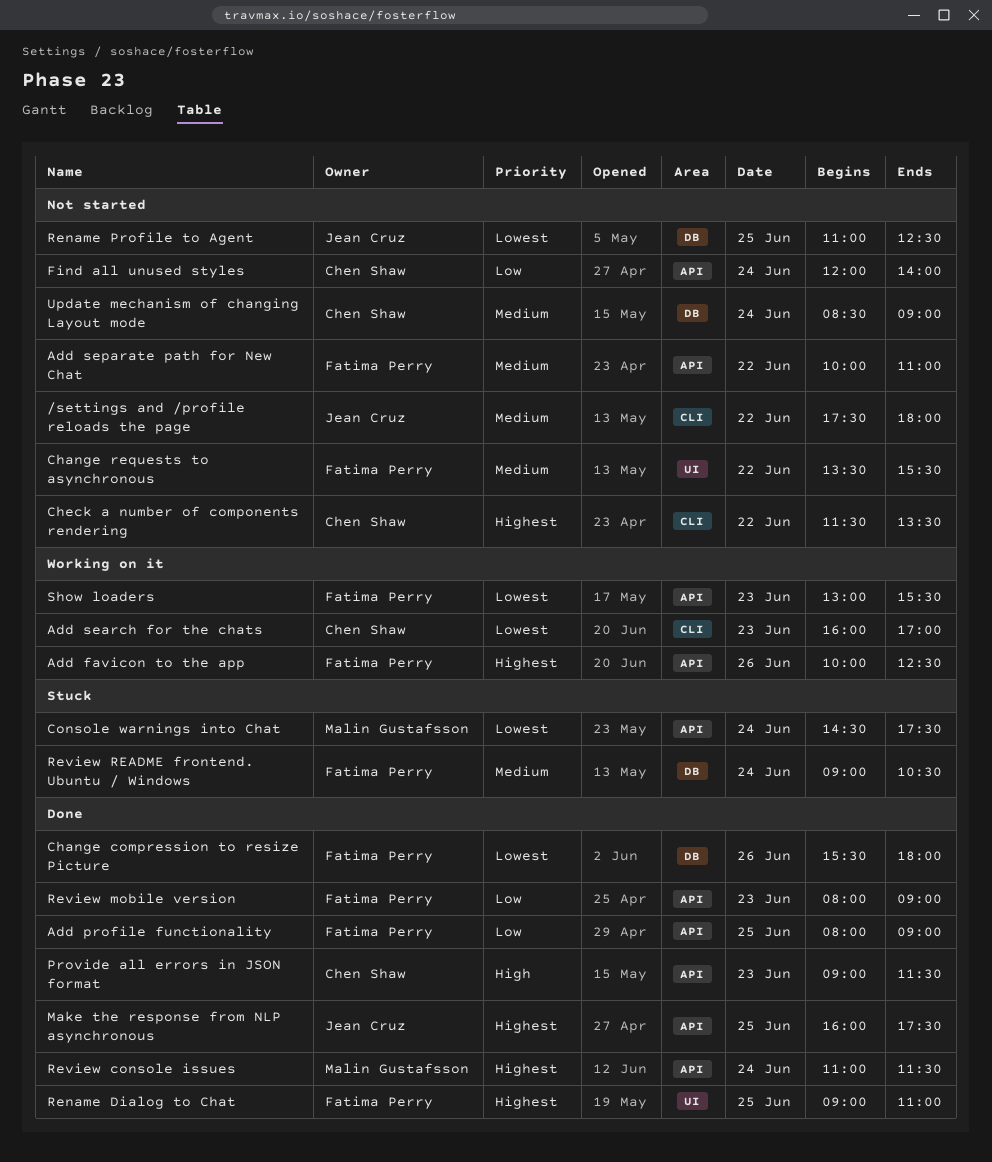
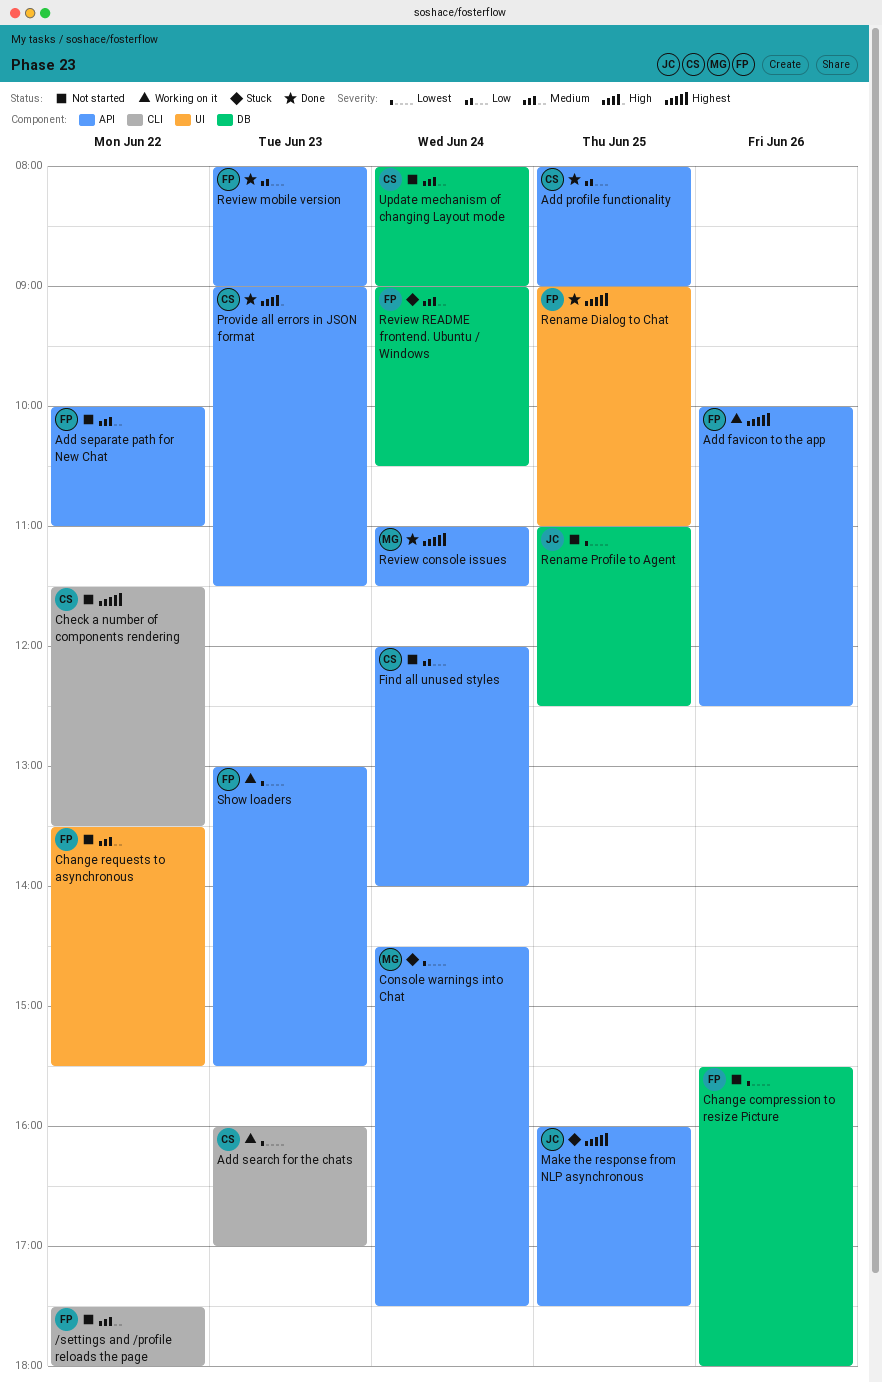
/settings and /profile reloads the page, owner: Jean Cruz -> Fatima Perry
Add profile functionality, owner: Fatima Perry -> Chen Shaw
Change compression to resize Picture, status: Done -> Not started
Make the response from NLP asynchronous, status: Done -> Stuck
Update mechanism of changing Layout mode, begins: 08:30 -> 08:00

